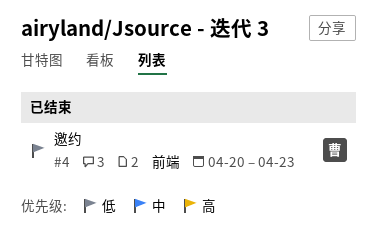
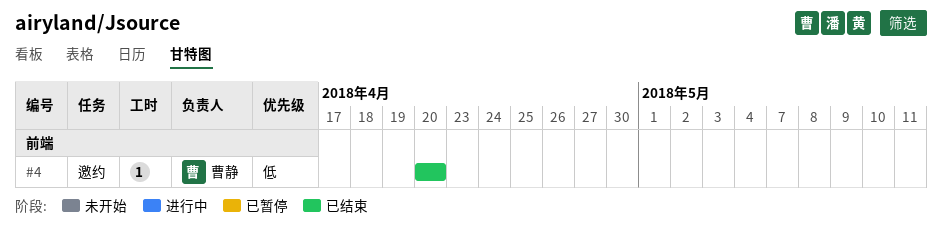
#4, due: Apr 23 -> Apr 20

